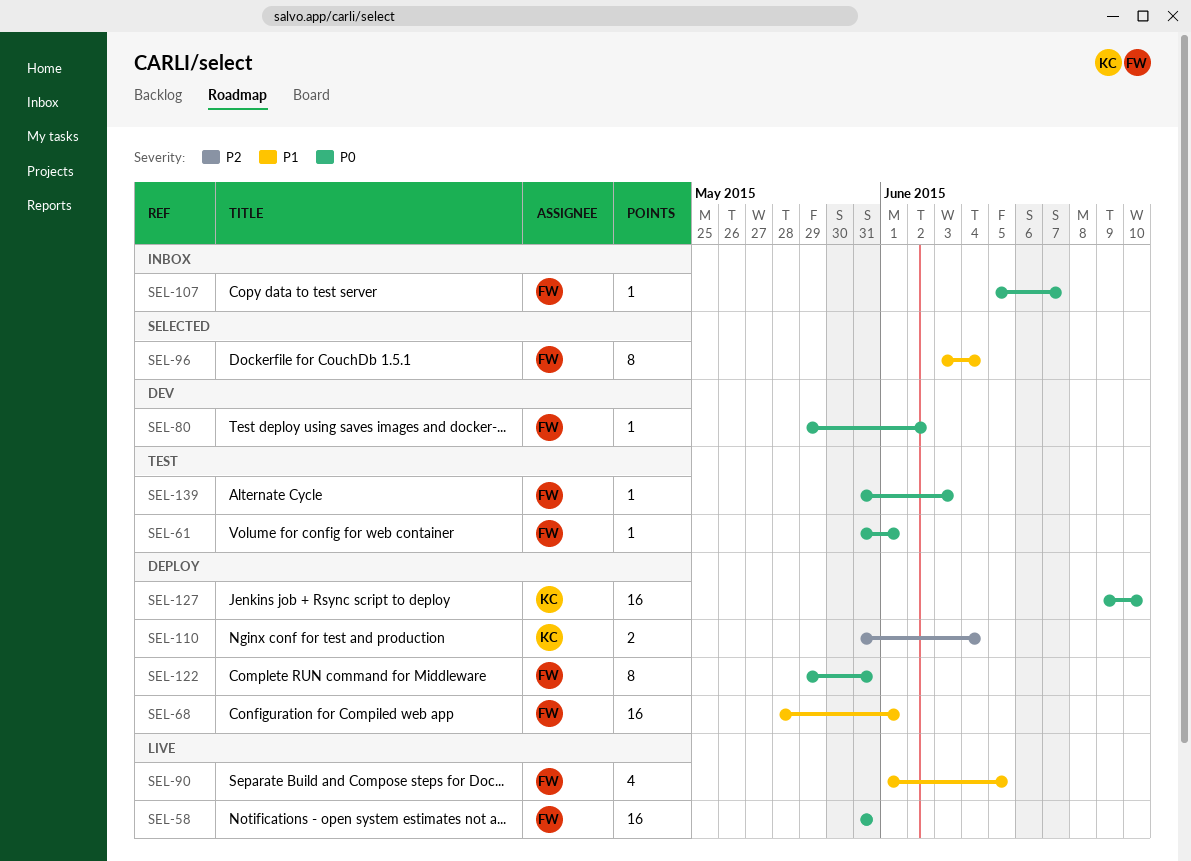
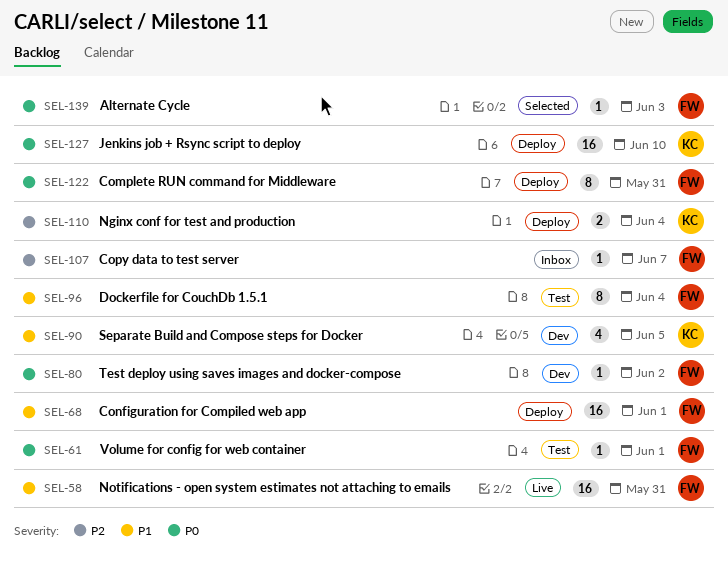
SEL-58, priority: P0 -> P1
SEL-90, status: Live -> Dev
SEL-90, owner: FW -> KC
SEL-96, status: Selected -> Test
SEL-107, priority: P0 -> P2
SEL-139, status: Test -> Selected

